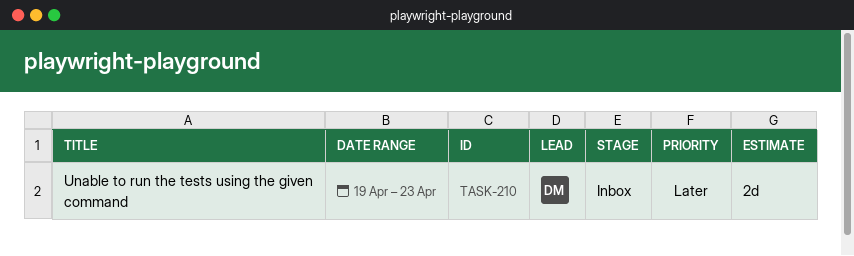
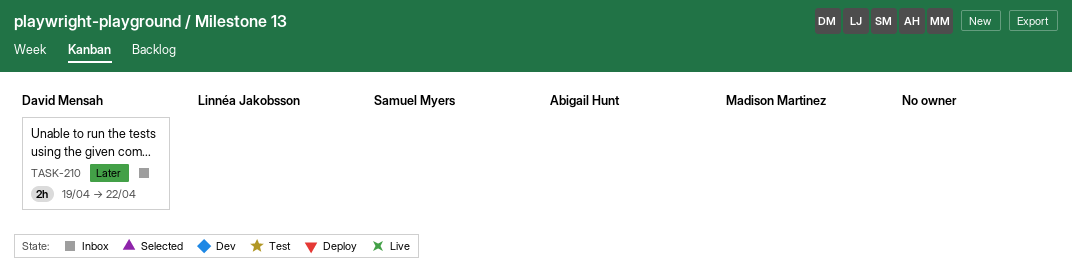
TASK-210, estimate: 2d -> 2h
TASK-210, due: Apr 23 -> Apr 22

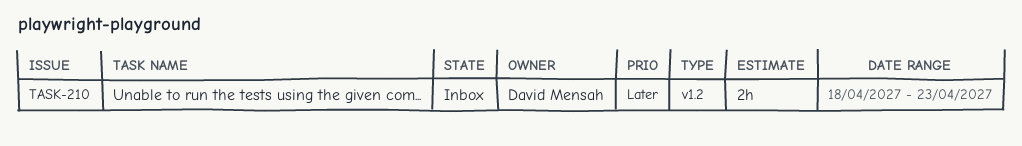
TASK-210, start: Apr 19 -> Apr 18
TASK-210, due: Apr 22 -> Apr 23

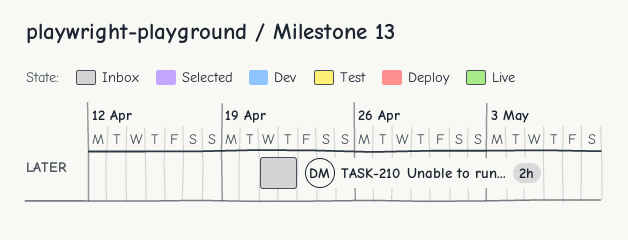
TASK-210, start: Apr 18 -> Apr 21
TASK-210, due: Apr 23 -> Apr 22

